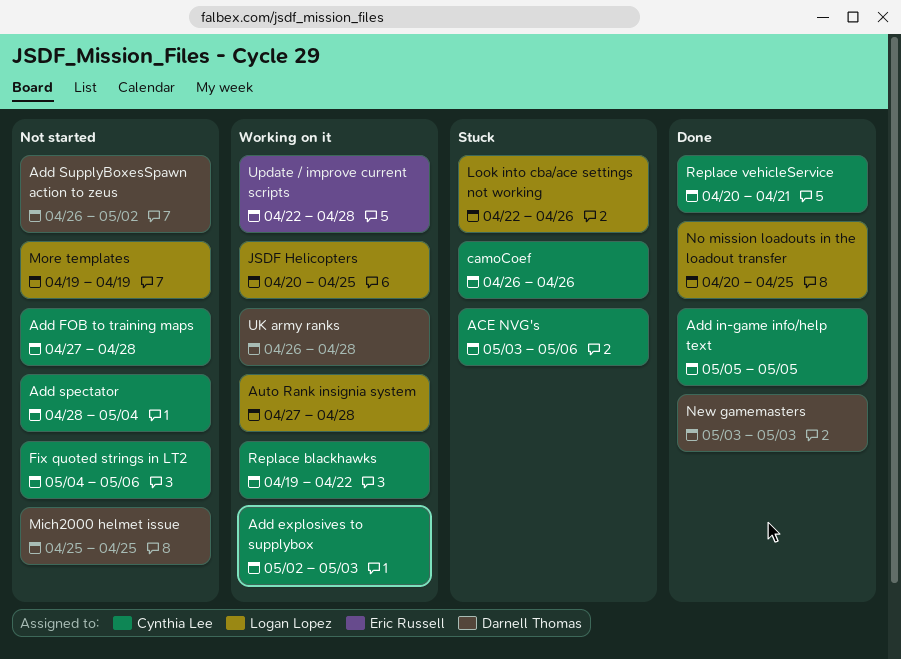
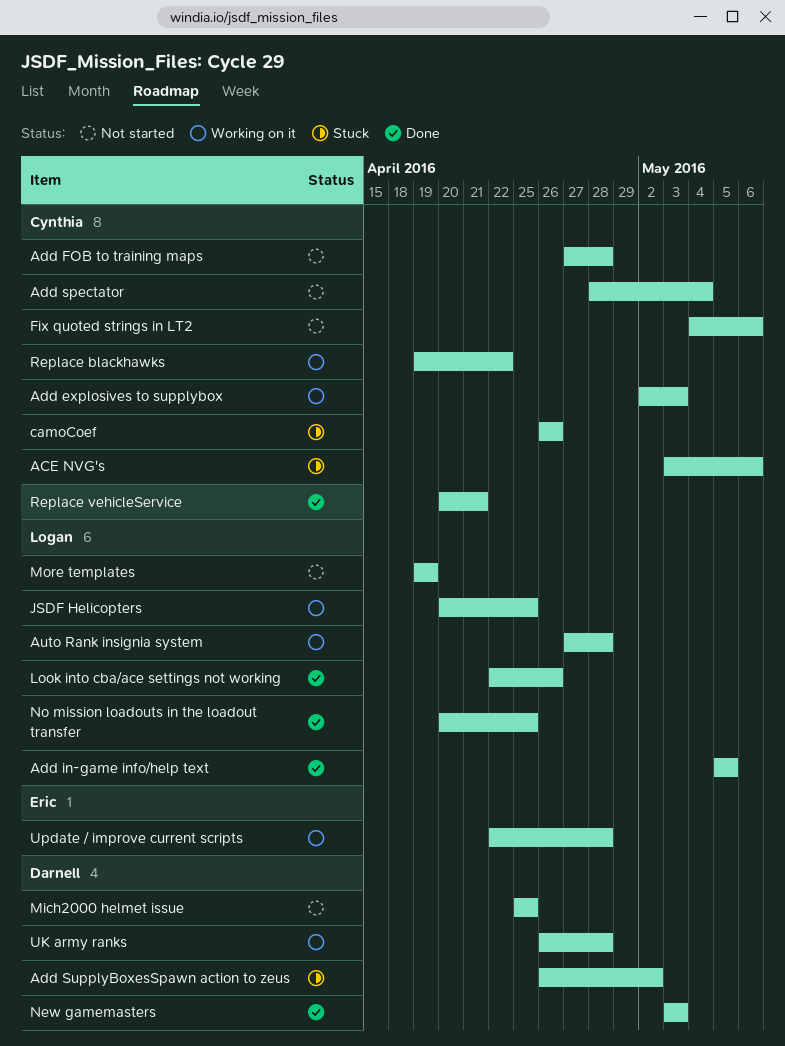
Add in-game info/help text, owner: Cynthia Lee -> Logan Lopez
Add SupplyBoxesSpawn action to zeus, status: Not started -> Stuck
Look into cba/ace settings not working, status: Stuck -> Done

